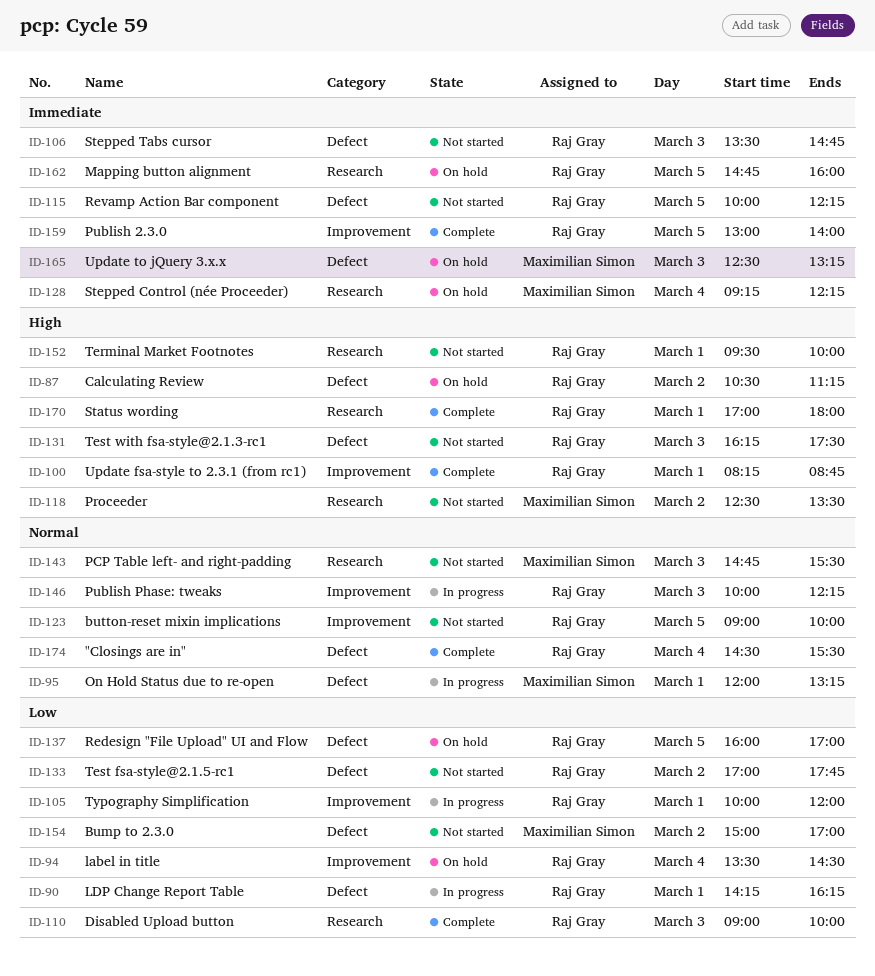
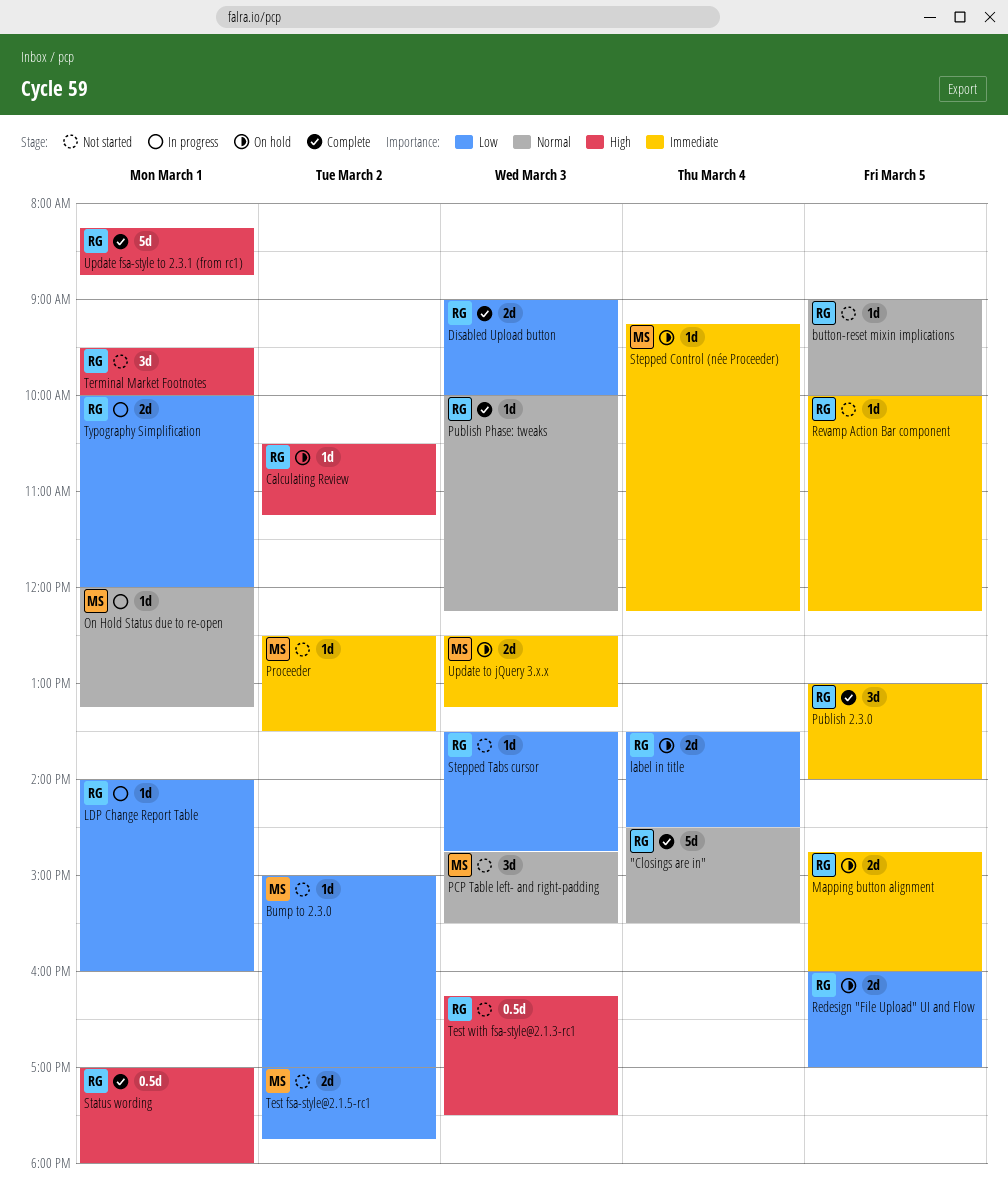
LDP Change Report Table, begins: 14:15 -> 14:00
LDP Change Report Table, ends: 16:15 -> 16:00
Proceeder, priority: High -> Immediate
Publish Phase: tweaks, status: In progress -> Complete
Stepped Tabs cursor, priority: Immediate -> Low
Test fsa-style@2.1.5-rc1, owner: Raj Gray -> Maximilian Simon

